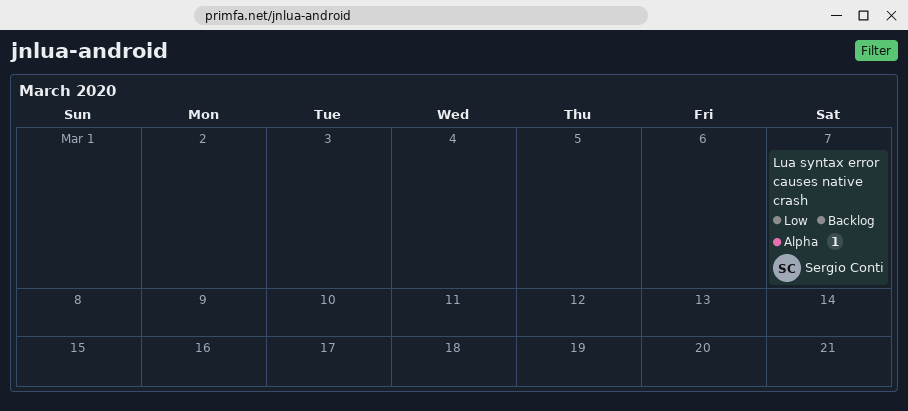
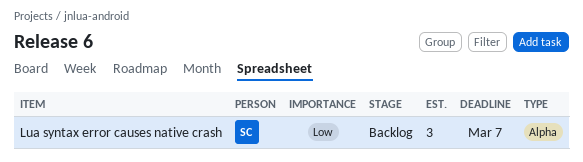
Lua syntax error causes native crash, estimate: 1 -> 3

